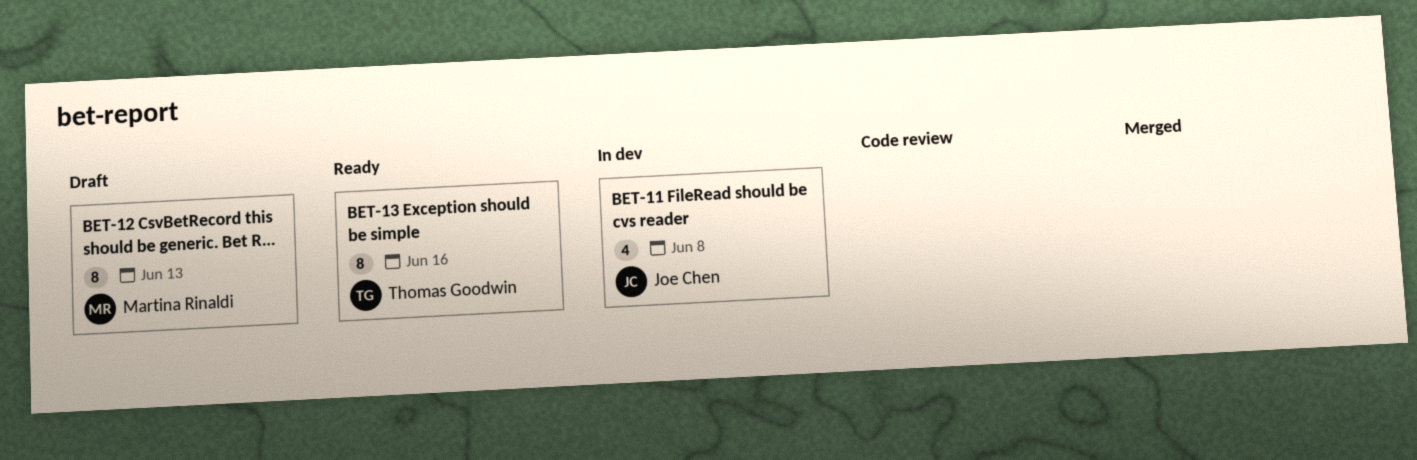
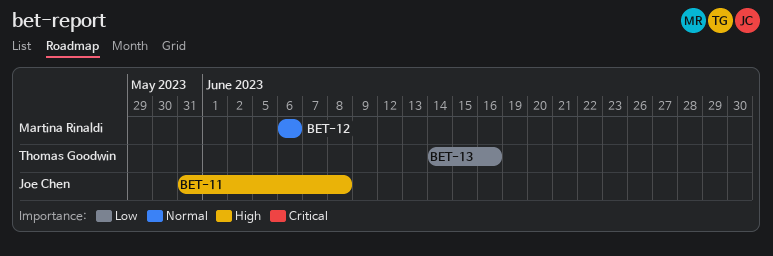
BET-12, due: Jun 13 -> Jun 6

